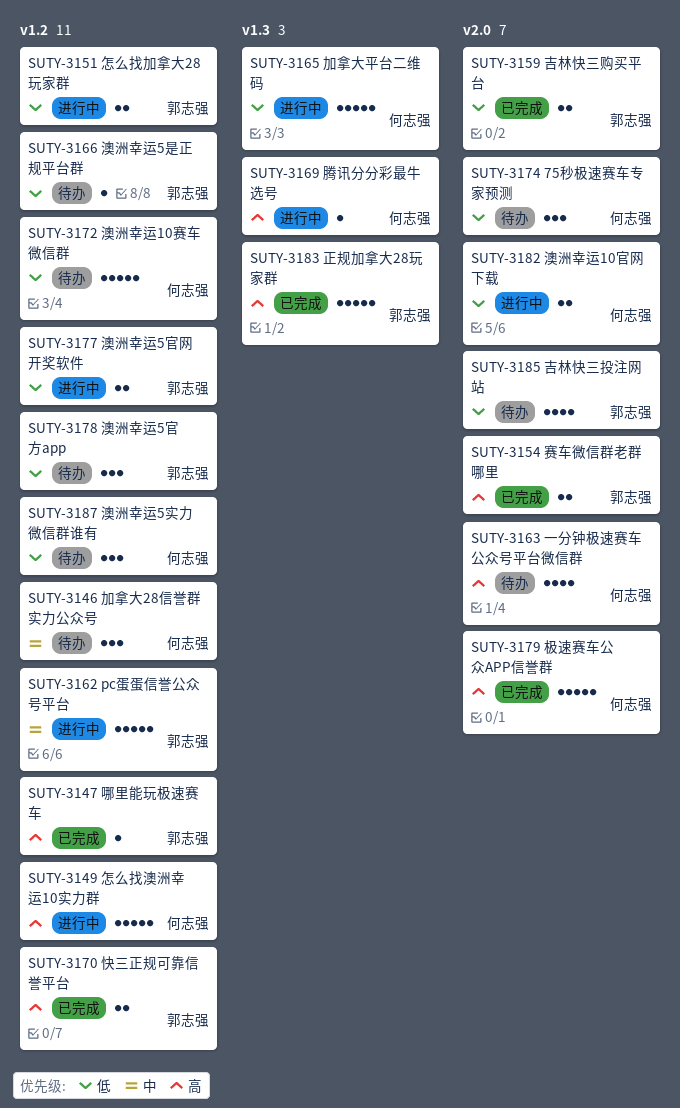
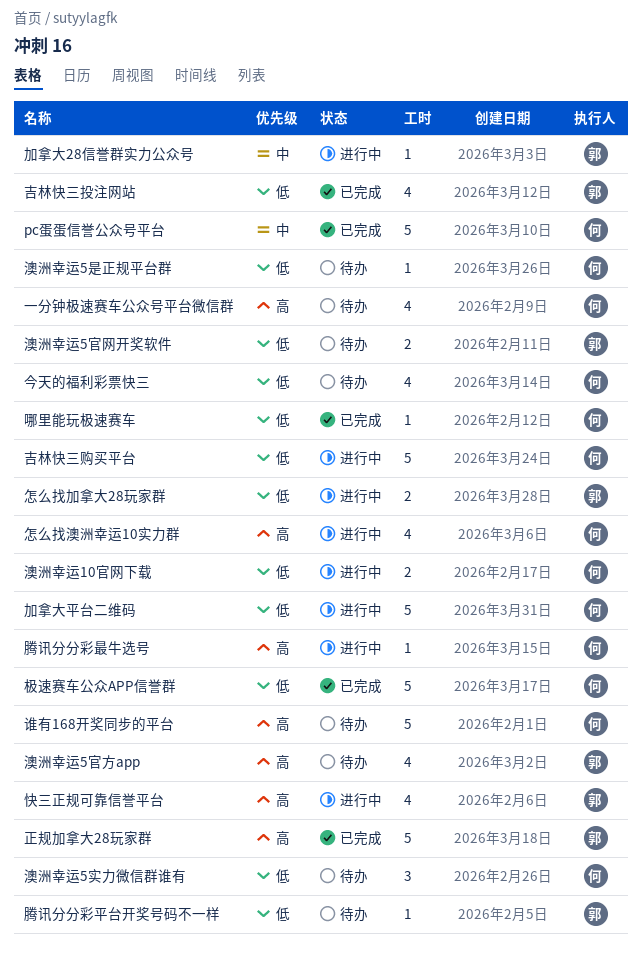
75秒极速赛车专家预测: present -> none
pc蛋蛋信誉公众号平台, status: 进行中 -> 已完成
pc蛋蛋信誉公众号平台, owner: 郭志强 -> 何志强
今天的福利彩票快三: none -> present
加拿大28信誉群实力公众号, status: 待办 -> 进行中
加拿大28信誉群实力公众号, owner: 何志强 -> 郭志强
加拿大28信誉群实力公众号, estimate: 3 -> 1
吉林快三投注网站, status: 待办 -> 已完成
吉林快三购买平台, status: 已完成 -> 进行中
吉林快三购买平台, owner: 郭志强 -> 何志强
吉林快三购买平台, estimate: 2 -> 5
哪里能玩极速赛车, owner: 郭志强 -> 何志强
哪里能玩极速赛车, priority: 高 -> 低
快三正规可靠信誉平台, status: 已完成 -> 进行中
快三正规可靠信誉平台, estimate: 2 -> 4
怎么找澳洲幸运10实力群, estimate: 5 -> 4
极速赛车公众APP信誉群, priority: 高 -> 低
澳洲幸运10赛车微信群: present -> none
澳洲幸运5官方app, priority: 低 -> 高
澳洲幸运5官方app, estimate: 3 -> 4
澳洲幸运5官网开奖软件, status: 进行中 -> 待办
澳洲幸运5是正规平台群, owner: 郭志强 -> 何志强
腾讯分分彩平台开奖号码不一样: none -> present
谁有168开奖同步的平台: none -> present
赛车微信群老群哪里: present -> none

